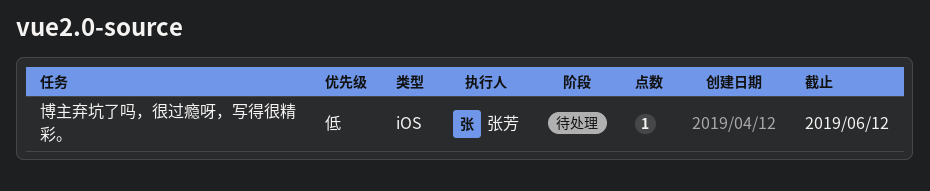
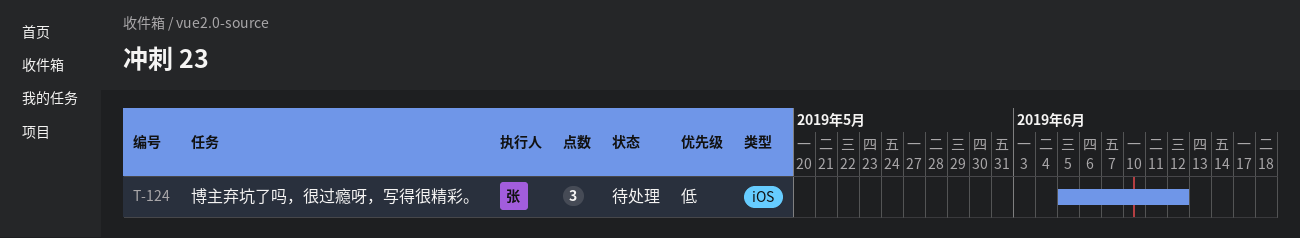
博主弃坑了吗，很过瘾呀，写得很精彩。, estimate: 1 -> 3

